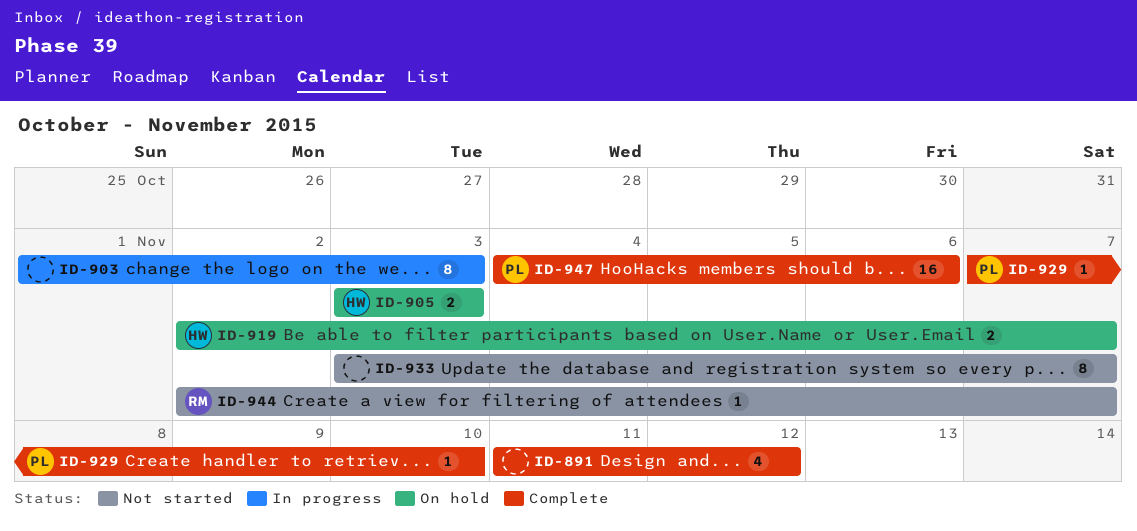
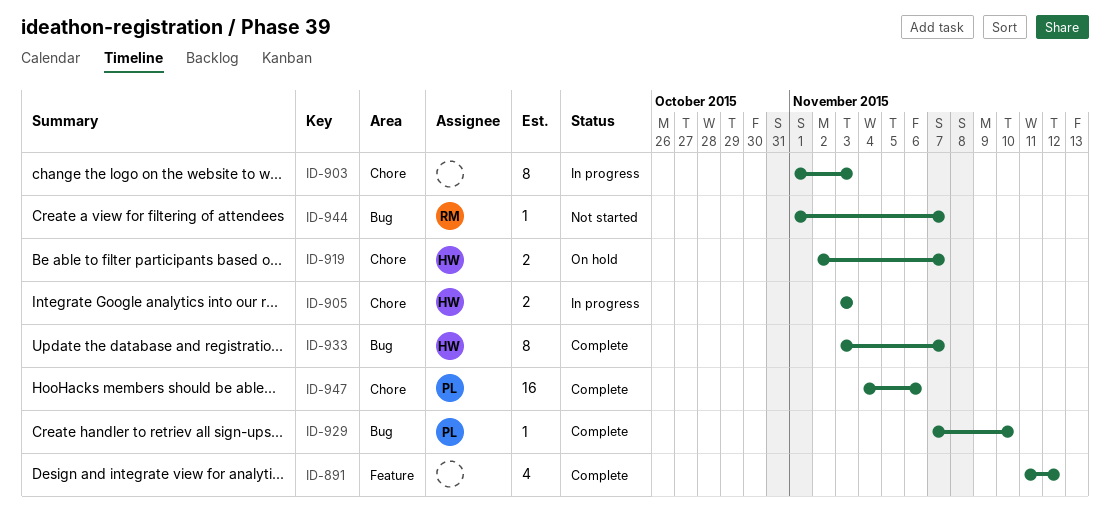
ID-905, status: On hold -> In progress
ID-933, status: Not started -> Complete
ID-933, owner: none -> HW
ID-944, start: Nov 2 -> Nov 1

